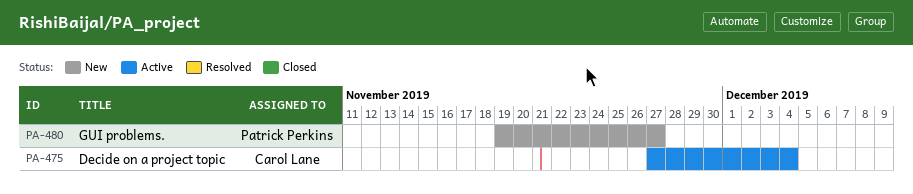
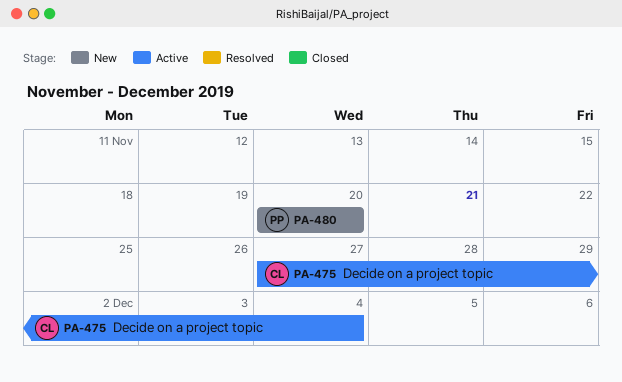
PA-480, start: Nov 19 -> Nov 20
PA-480, due: Nov 27 -> Nov 20

